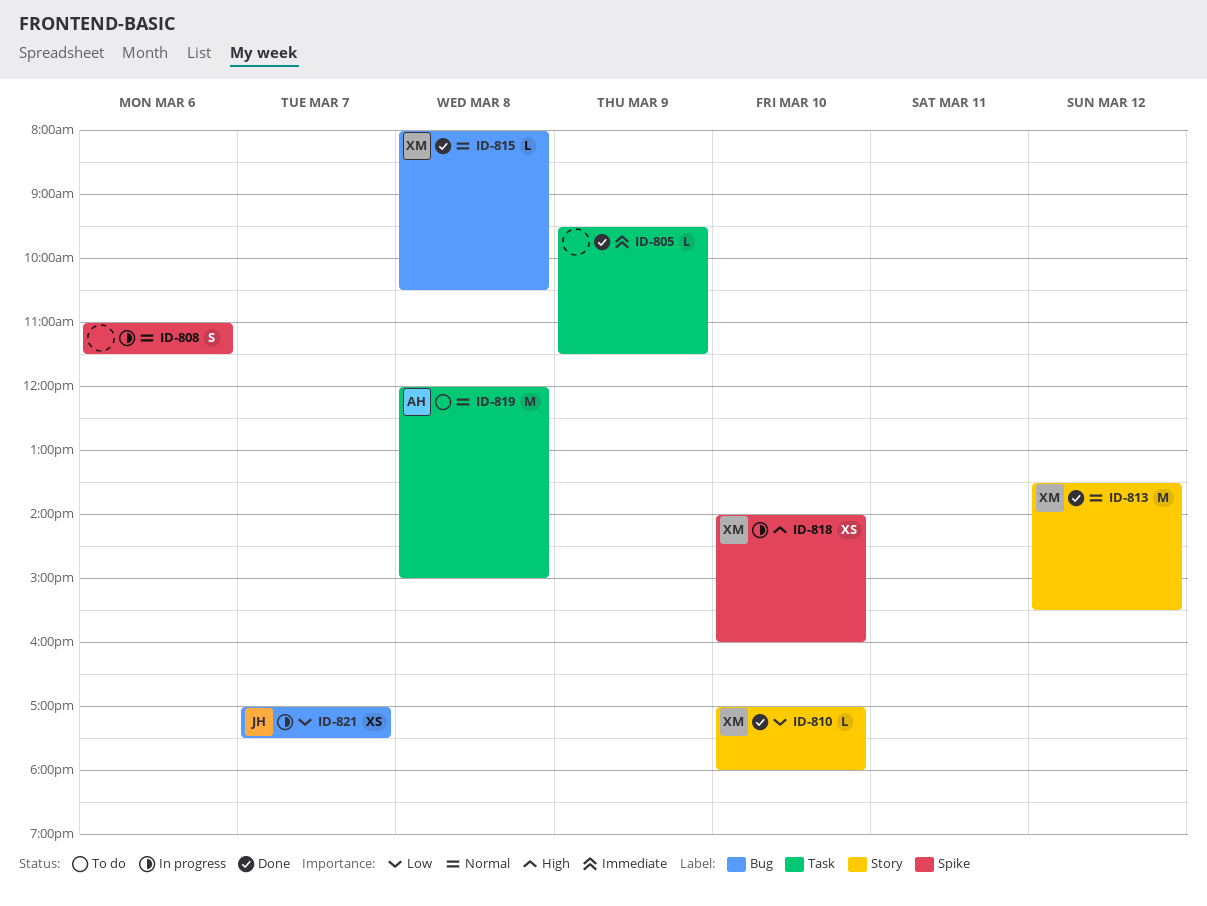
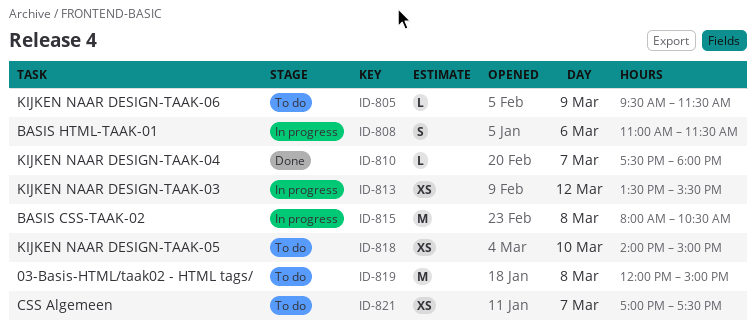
ID-805, status: Done -> To do
ID-810, day: Mar 10 -> Mar 7
ID-810, begins: 17:00 -> 17:30
ID-813, status: Done -> In progress
ID-813, estimate: M -> XS
ID-815, status: Done -> In progress
ID-815, estimate: L -> M
ID-818, status: In progress -> To do
ID-818, ends: 16:00 -> 15:00
ID-821, status: In progress -> To do

